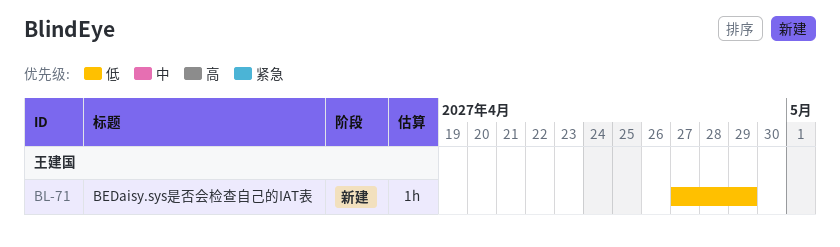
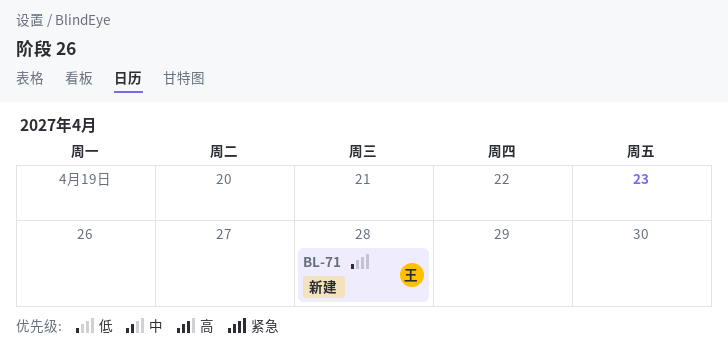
BL-71, due: Apr 29 -> Apr 28

